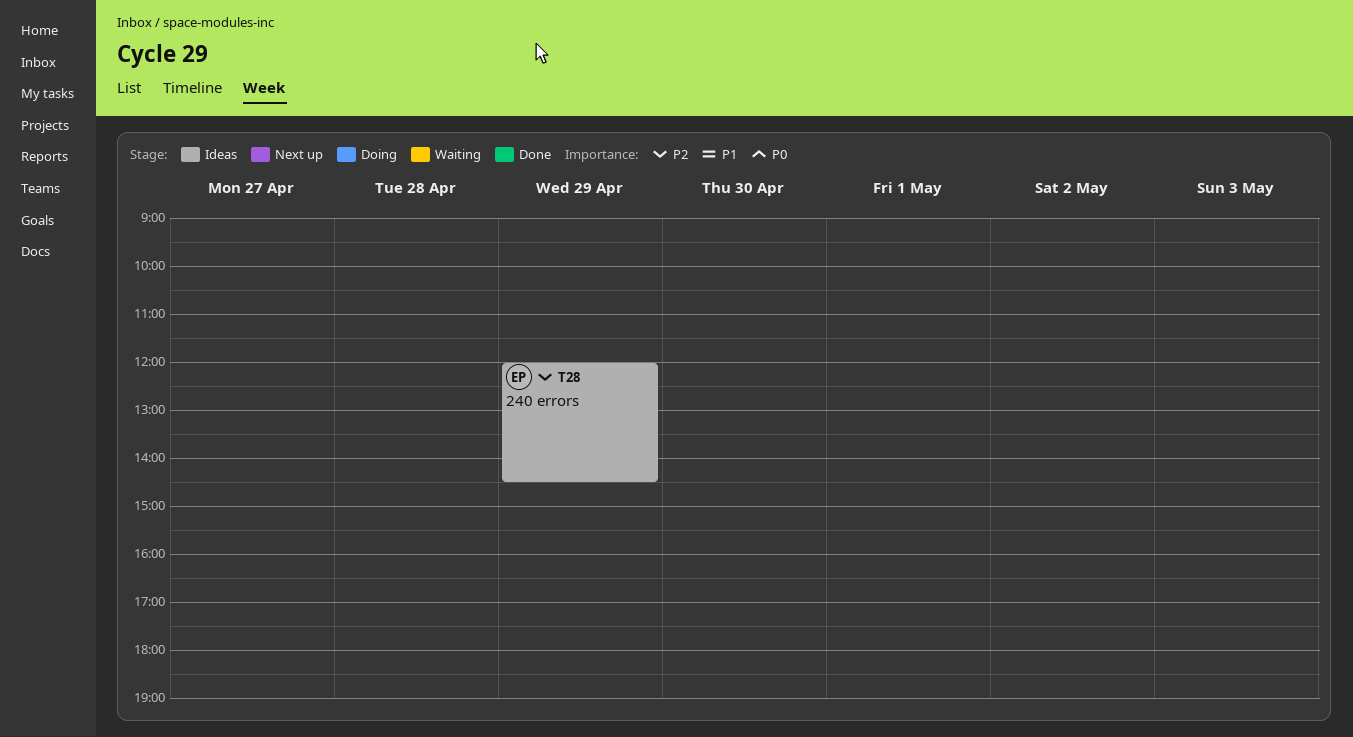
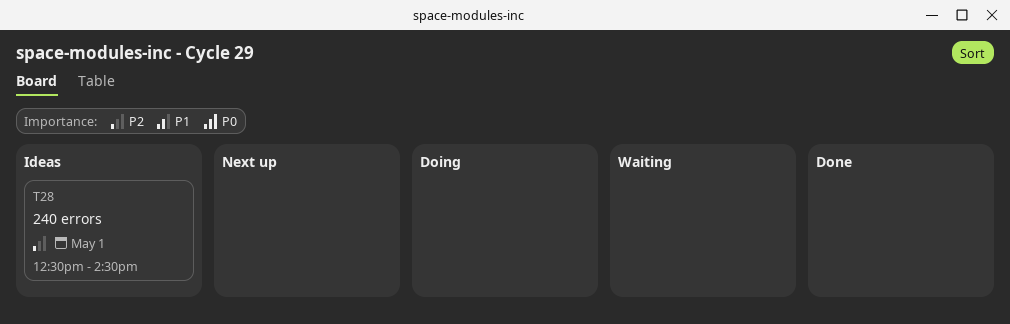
T28, day: Apr 29 -> May 1
T28, begins: 12:00 -> 12:30

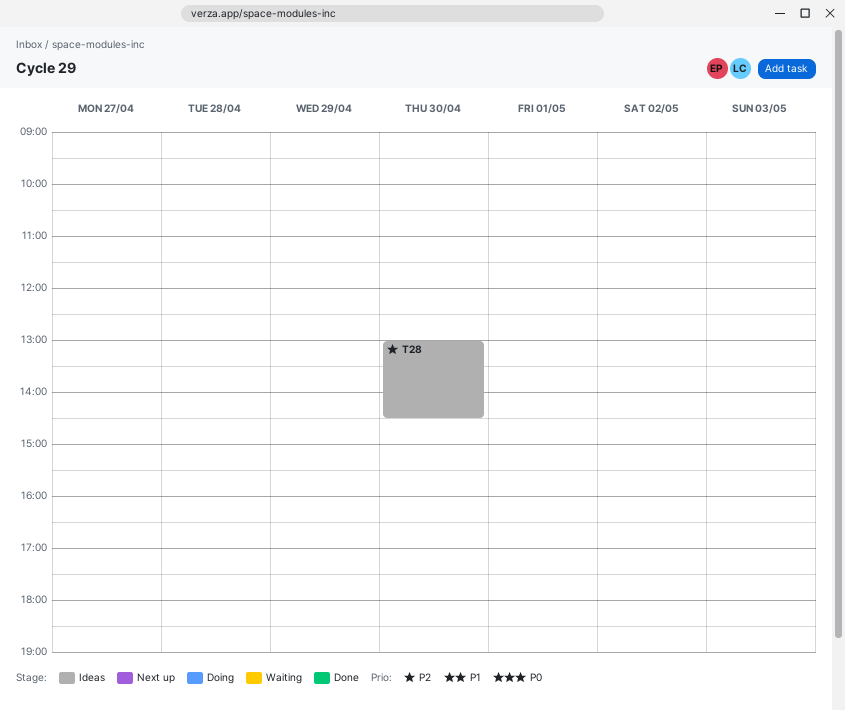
T28, day: May 1 -> Apr 30
T28, begins: 12:30 -> 13:00

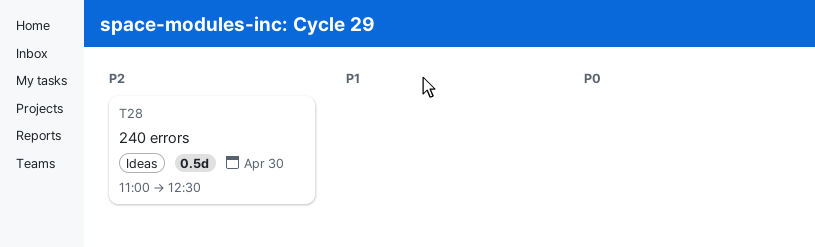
T28, begins: 13:00 -> 11:00
T28, ends: 14:30 -> 12:30

